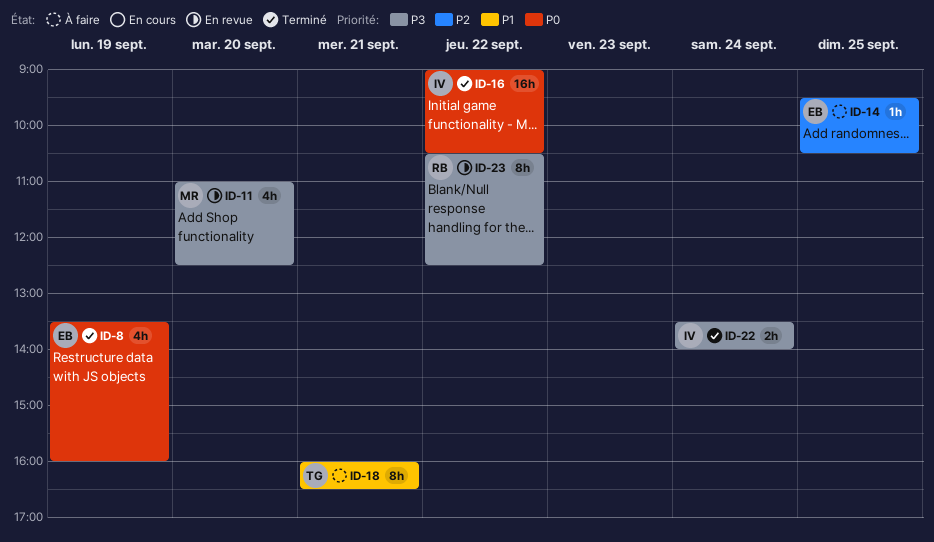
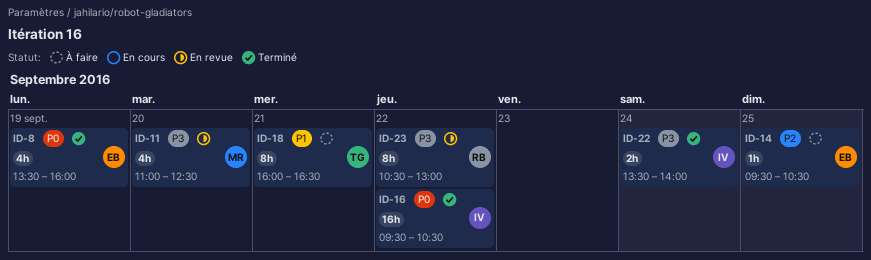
ID-16, begins: 09:00 -> 09:30
ID-23, ends: 12:30 -> 13:00

